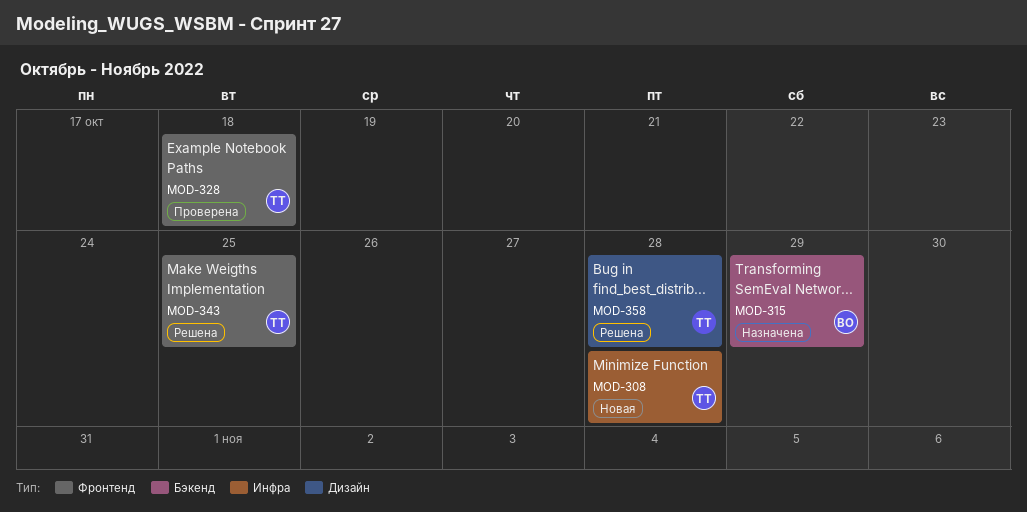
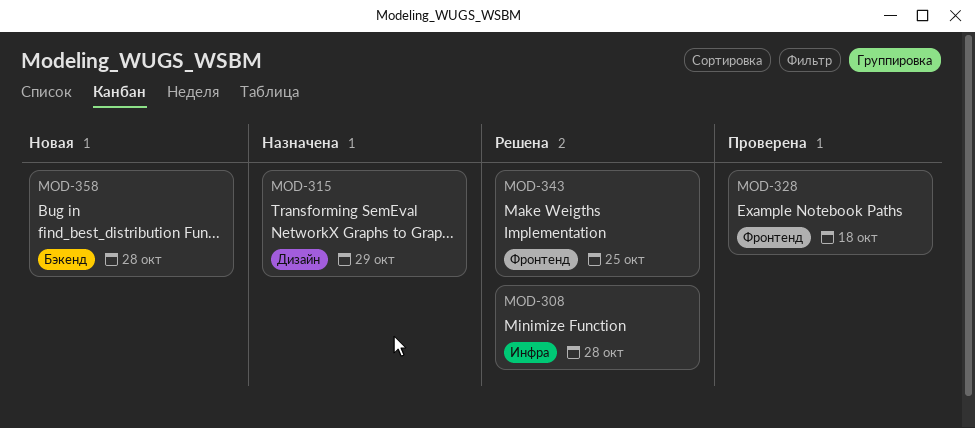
MOD-308, status: Новая -> Решена
MOD-315, label: Бэкенд -> Дизайн
MOD-358, status: Решена -> Новая
MOD-358, label: Дизайн -> Бэкенд

